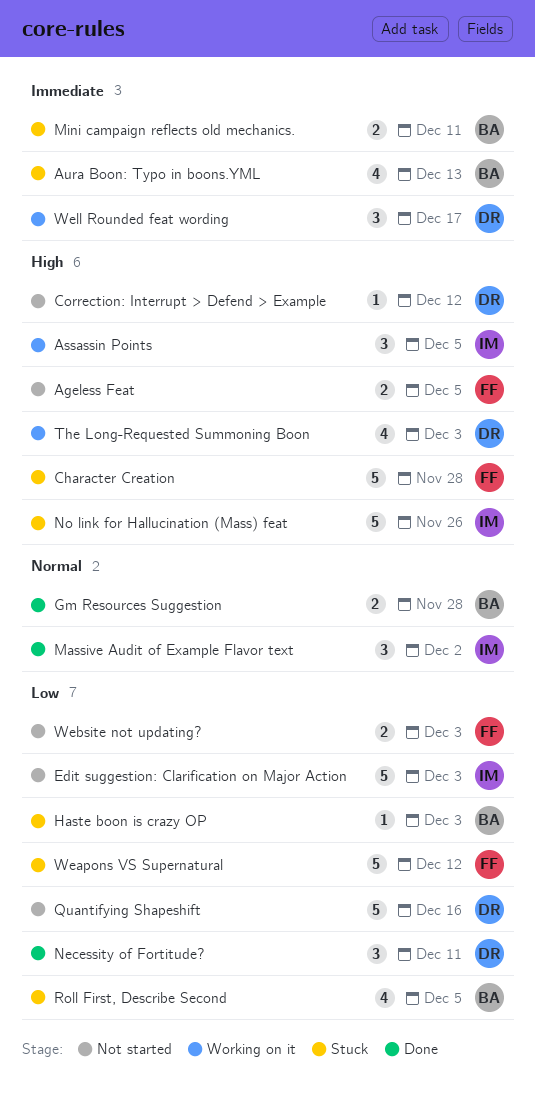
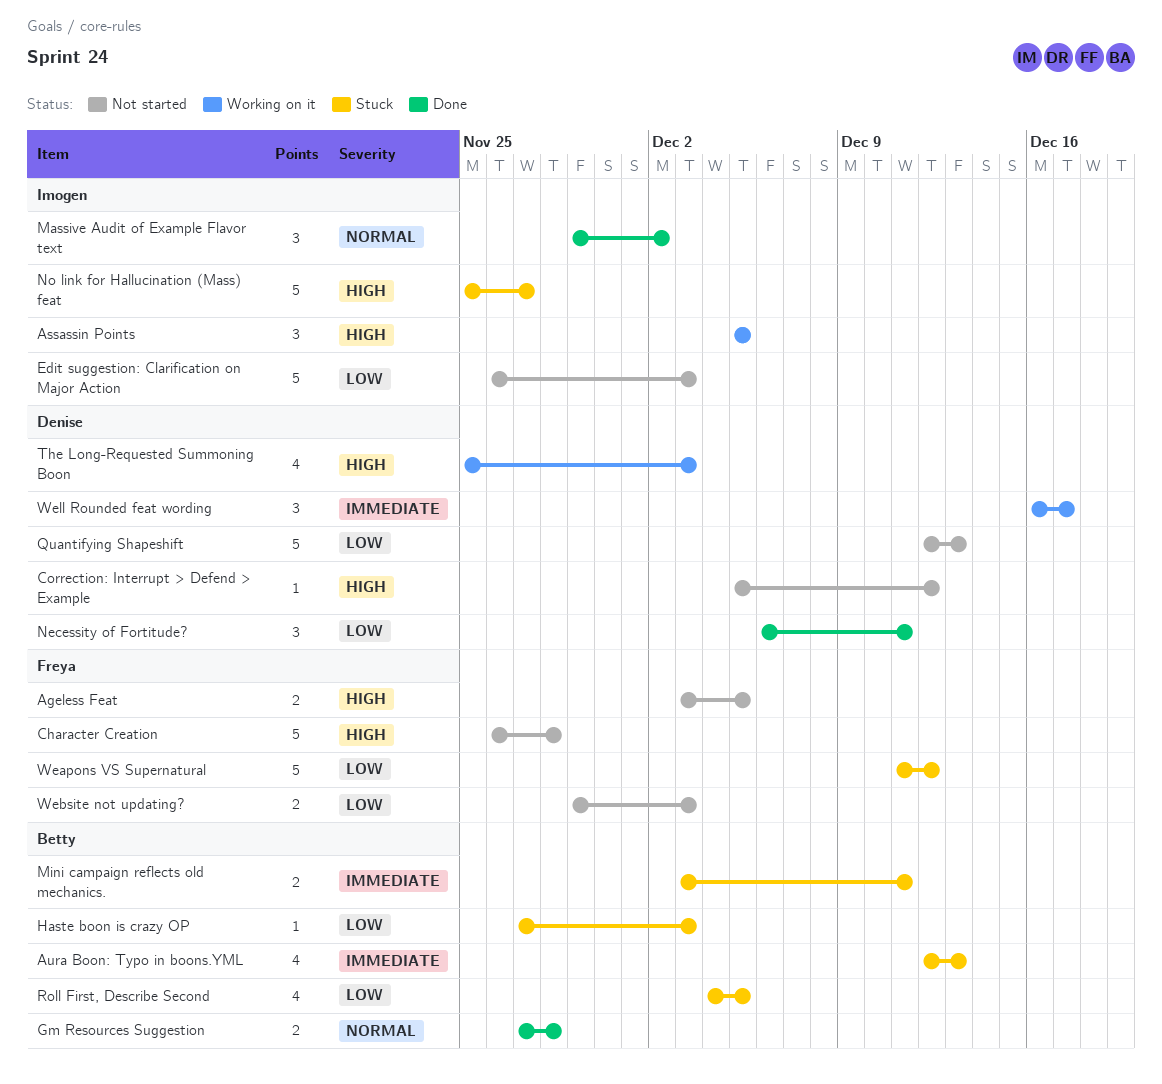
Character Creation, status: Stuck -> Not started
No link for Hallucination (Mass) feat, due: Nov 26 -> Nov 27
Quantifying Shapeshift, due: Dec 16 -> Dec 13

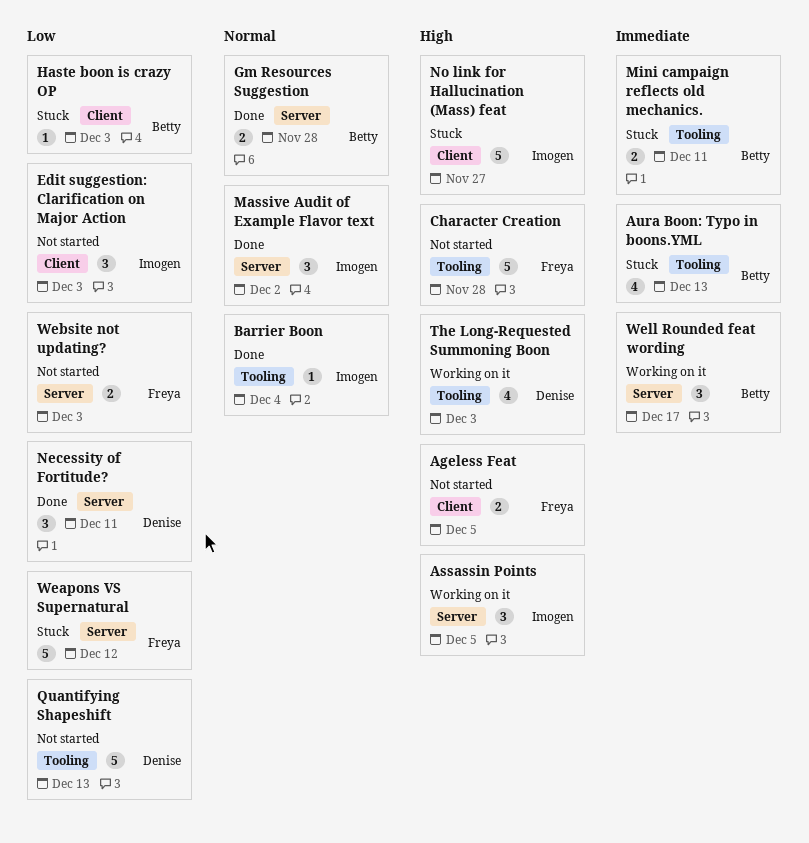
Barrier Boon: none -> present
Correction: Interrupt > Defend > Example: present -> none
Edit suggestion: Clarification on Major Action, estimate: 5 -> 3
Roll First, Describe Second: present -> none
Well Rounded feat wording, owner: Denise -> Betty

